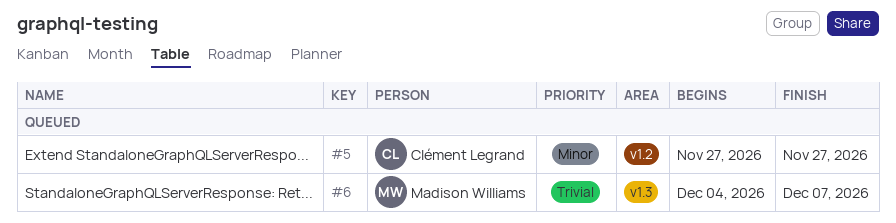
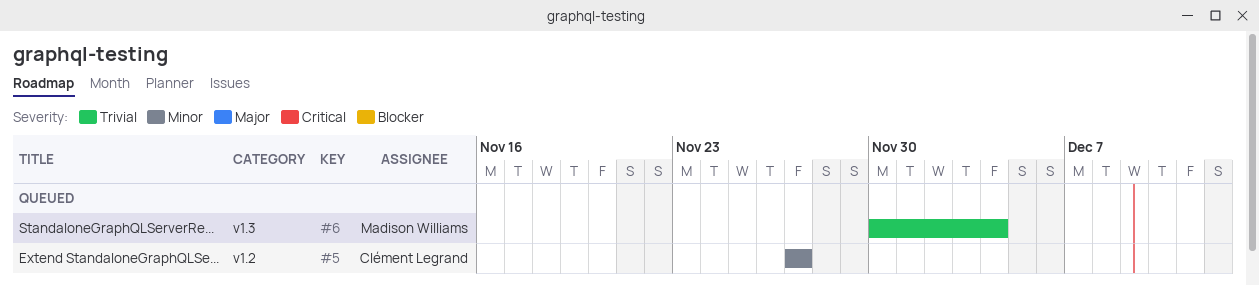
#6, start: Dec 4 -> Nov 30
#6, due: Dec 7 -> Dec 4

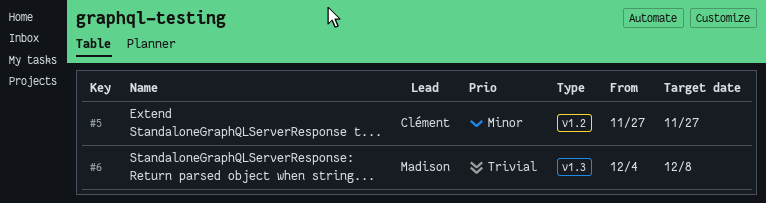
#6, start: Nov 30 -> Dec 4
#6, due: Dec 4 -> Dec 8

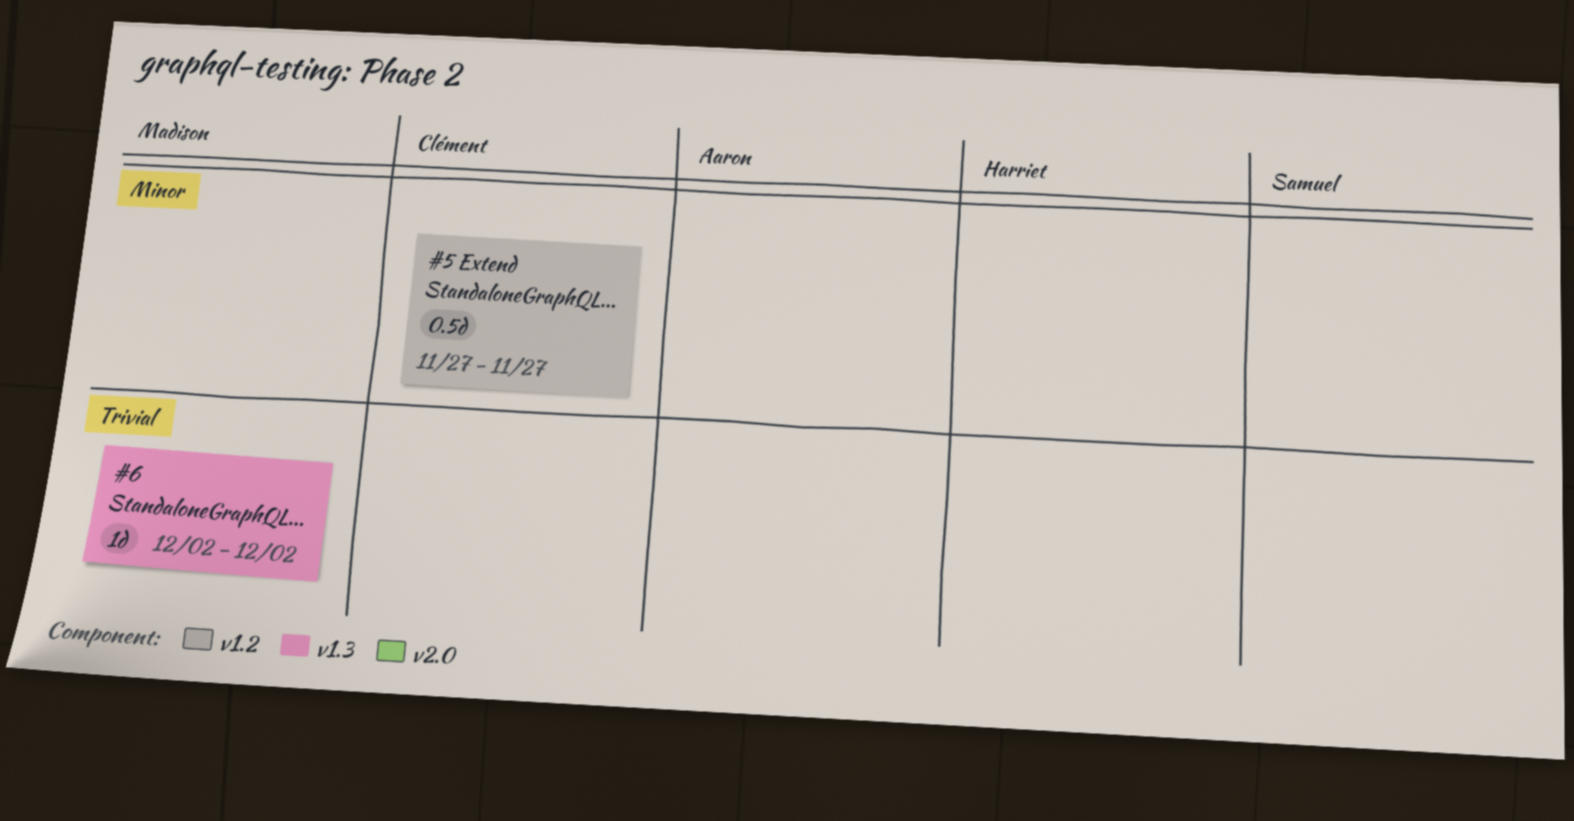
#6, start: Dec 4 -> Dec 2
#6, due: Dec 8 -> Dec 2

